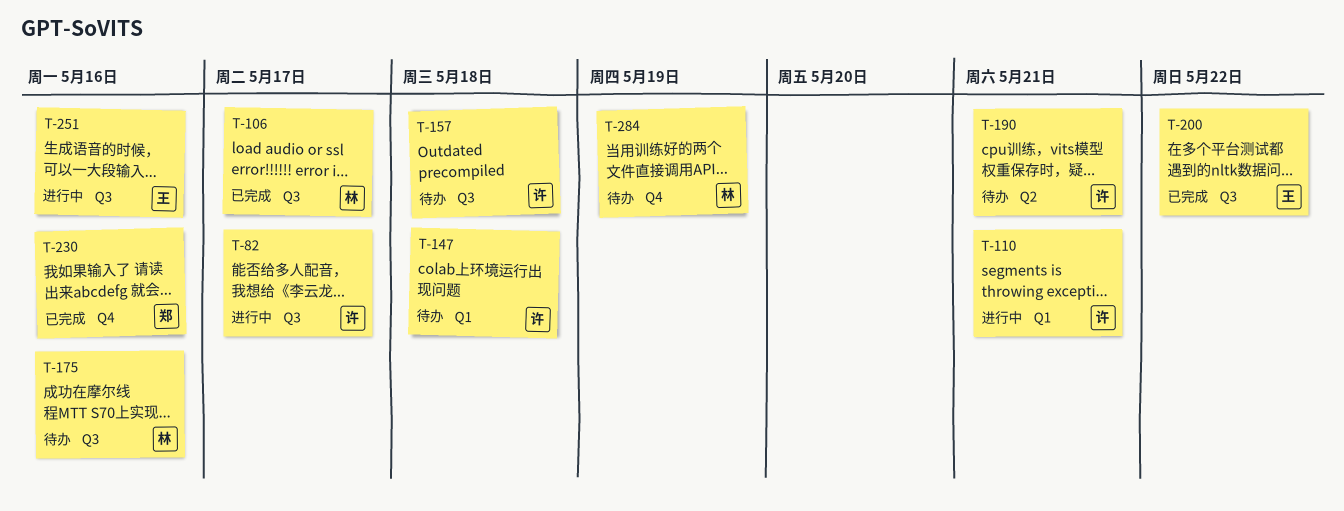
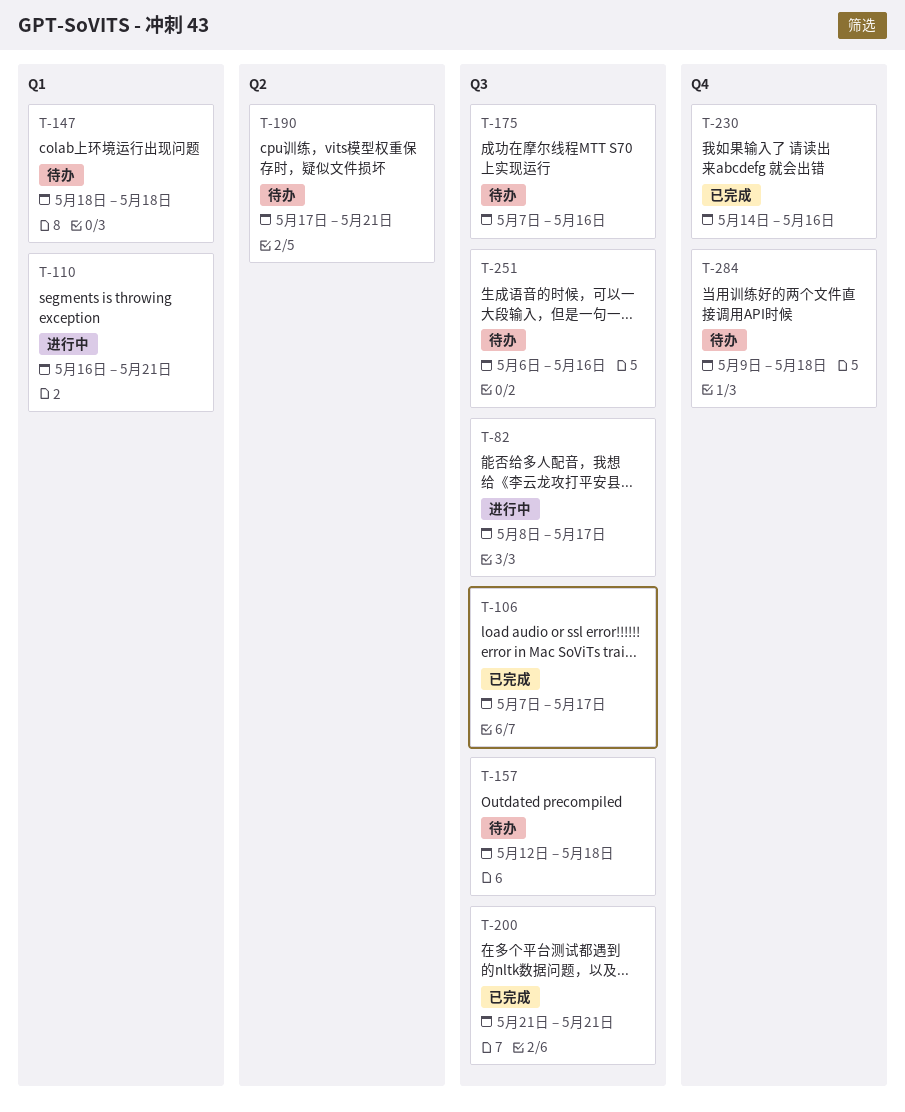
T-200, due: May 22 -> May 21
T-251, status: 进行中 -> 待办
T-284, due: May 19 -> May 18

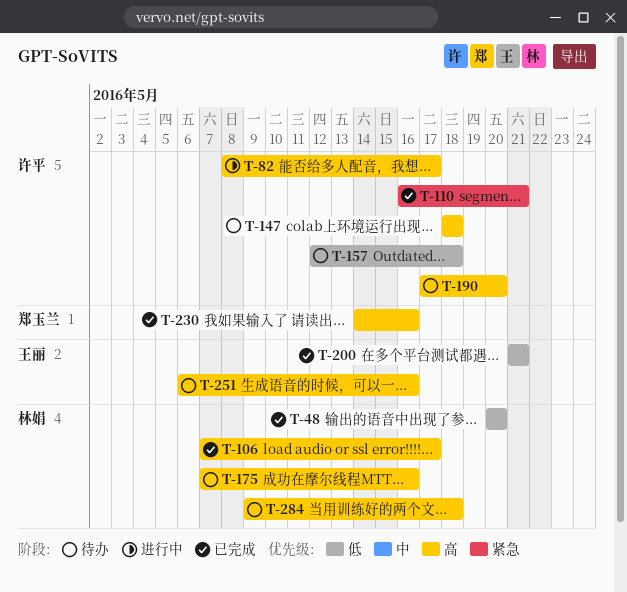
T-48: none -> present
T-110, status: 进行中 -> 已完成
T-190, due: May 21 -> May 20

